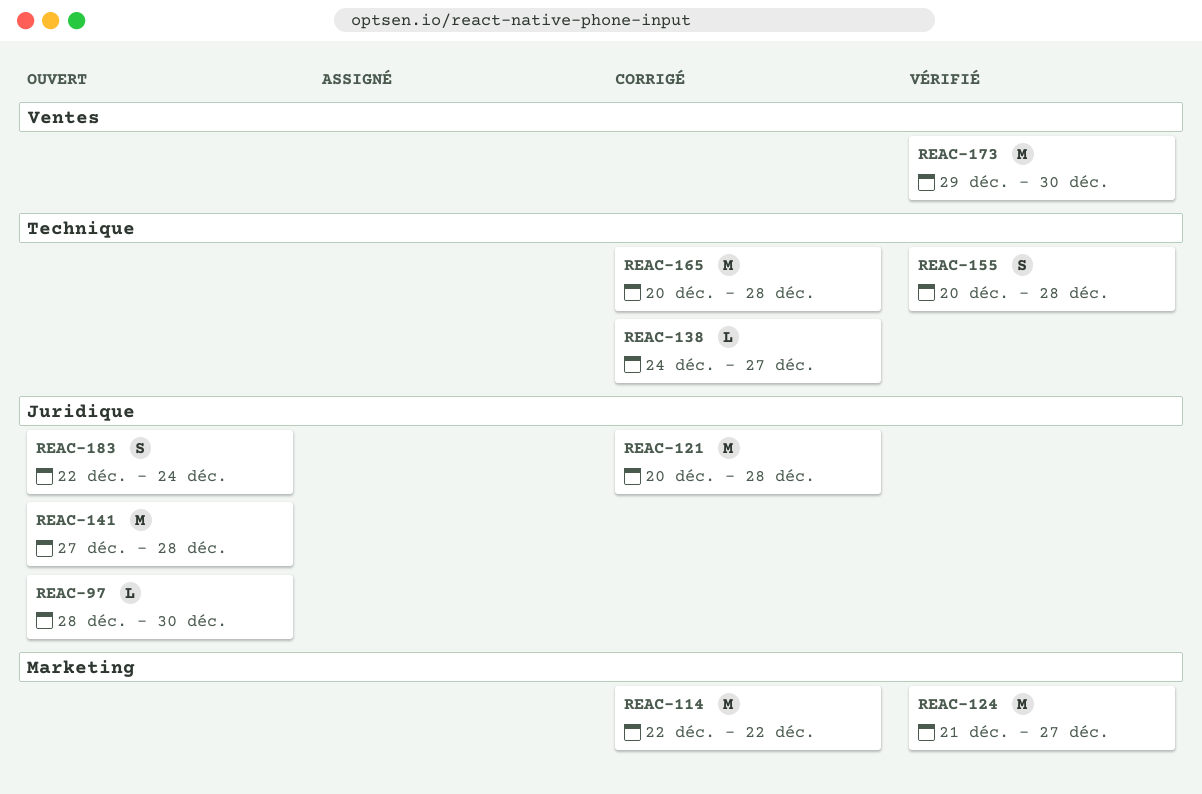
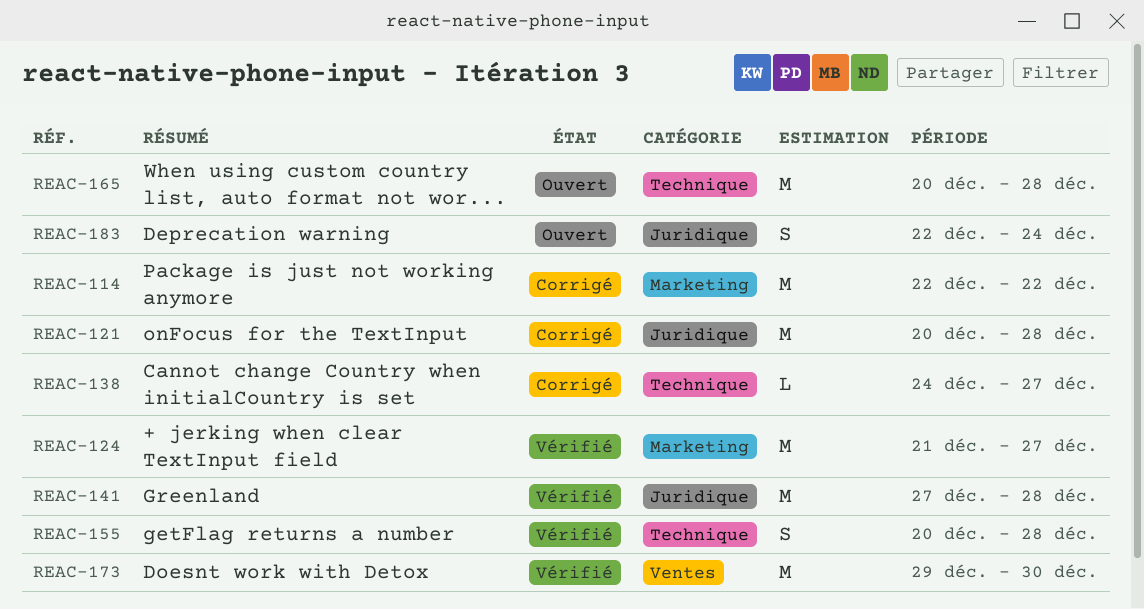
REAC-97: present -> none
REAC-141, status: Ouvert -> Vérifié
REAC-165, status: Corrigé -> Ouvert

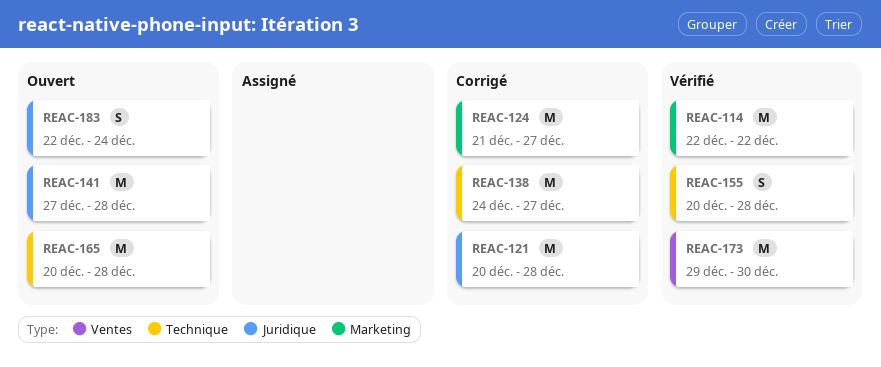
REAC-114, status: Corrigé -> Vérifié
REAC-124, status: Vérifié -> Corrigé
REAC-138, estimate: L -> M
REAC-141, status: Vérifié -> Ouvert

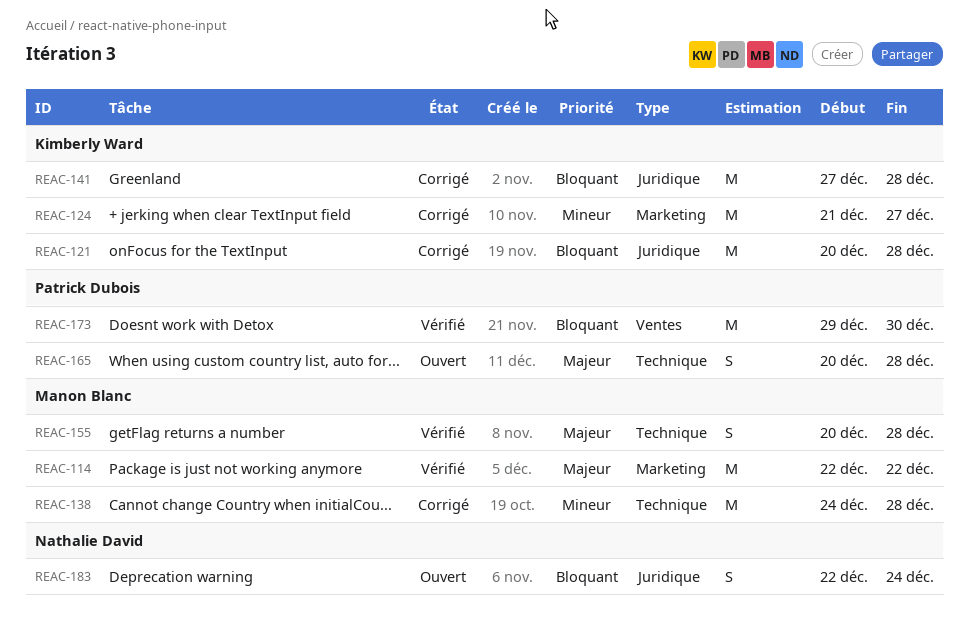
REAC-138, due: Dec 27 -> Dec 28
REAC-141, status: Ouvert -> Corrigé
REAC-165, estimate: M -> S

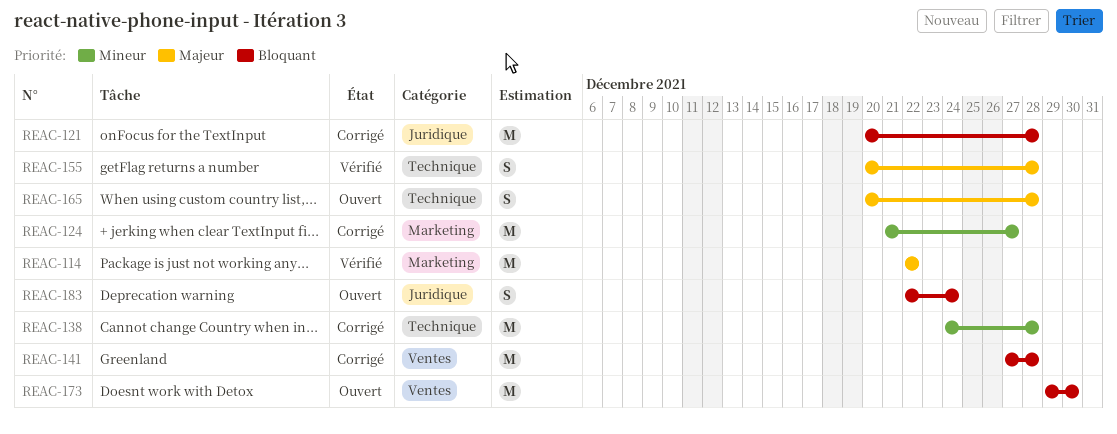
REAC-141, label: Juridique -> Ventes
REAC-173, status: Vérifié -> Ouvert

